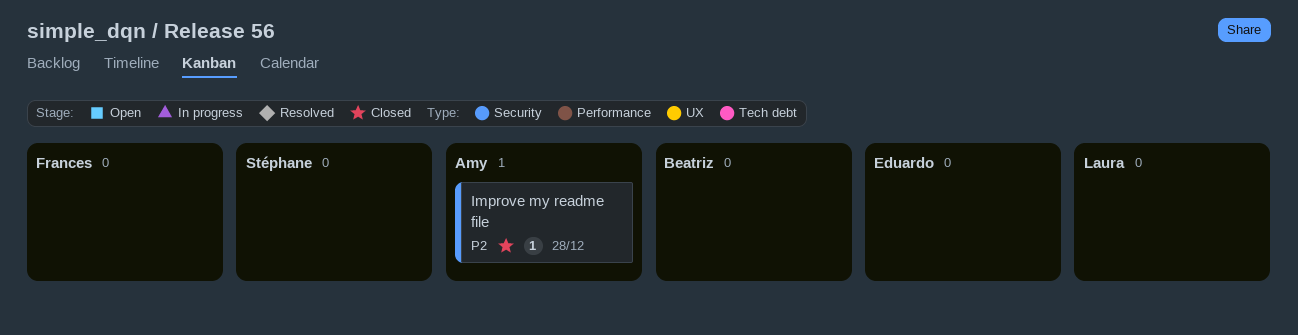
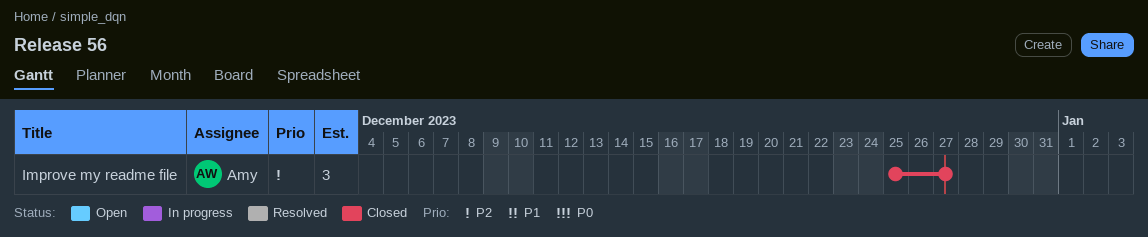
Improve my readme file, estimate: 1 -> 3
Improve my readme file, due: Dec 28 -> Dec 27

